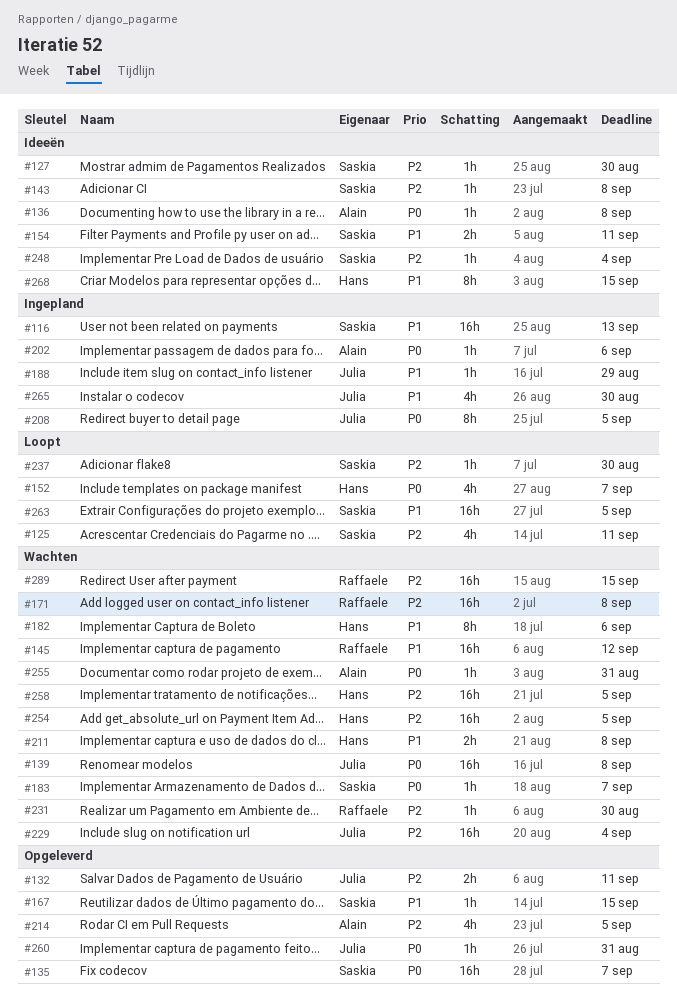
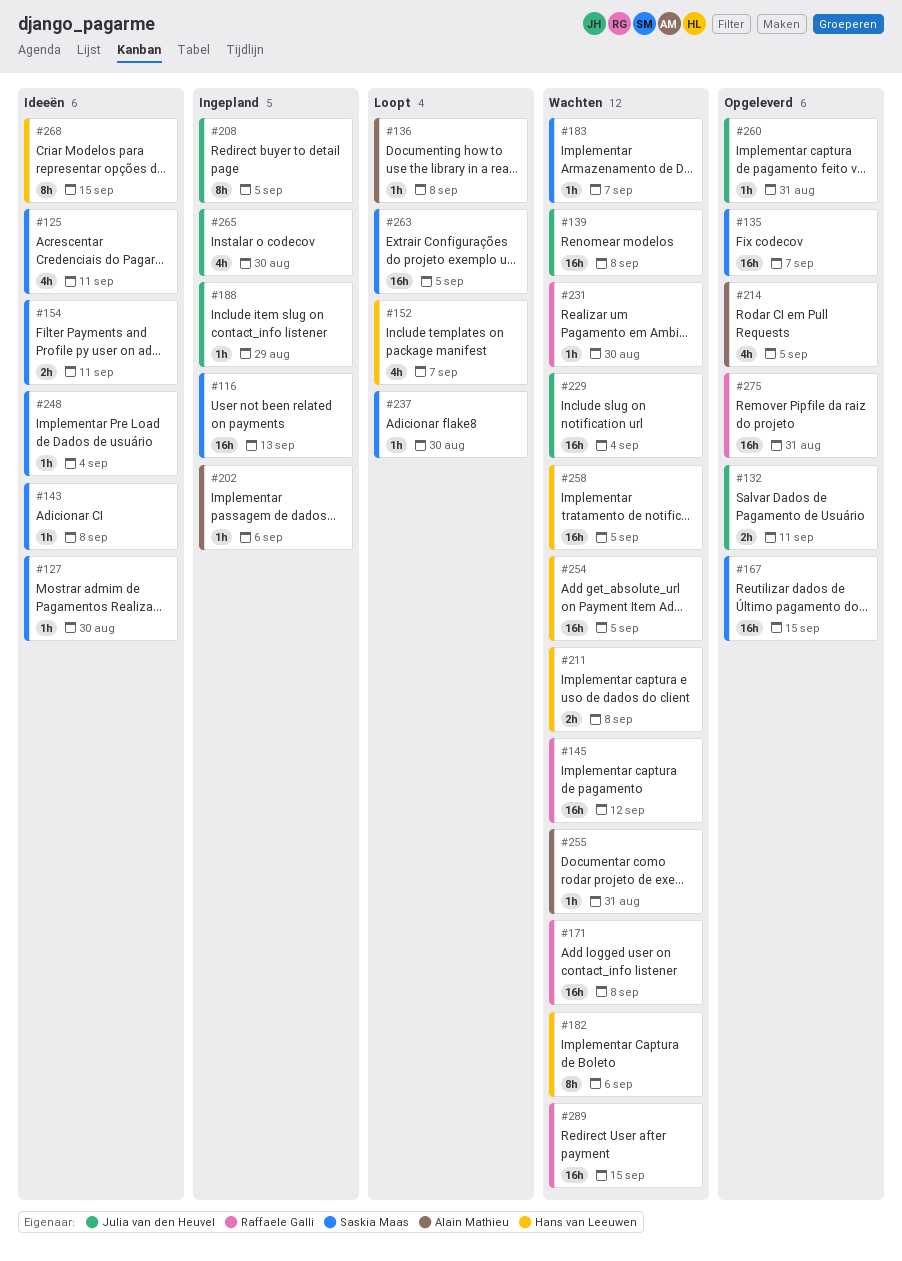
#125, status: Loopt -> Ideeën
#136, status: Ideeën -> Loopt
#167, estimate: 1h -> 16h
#275: none -> present

